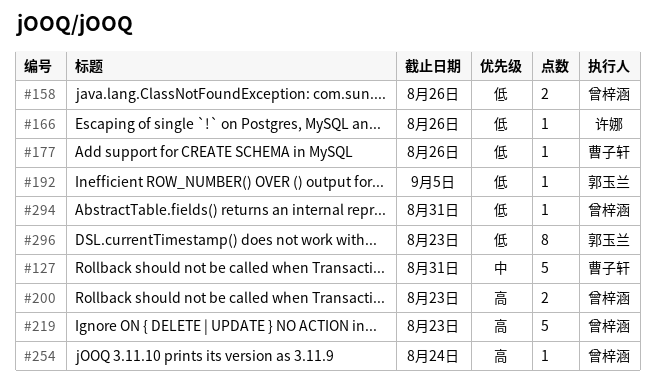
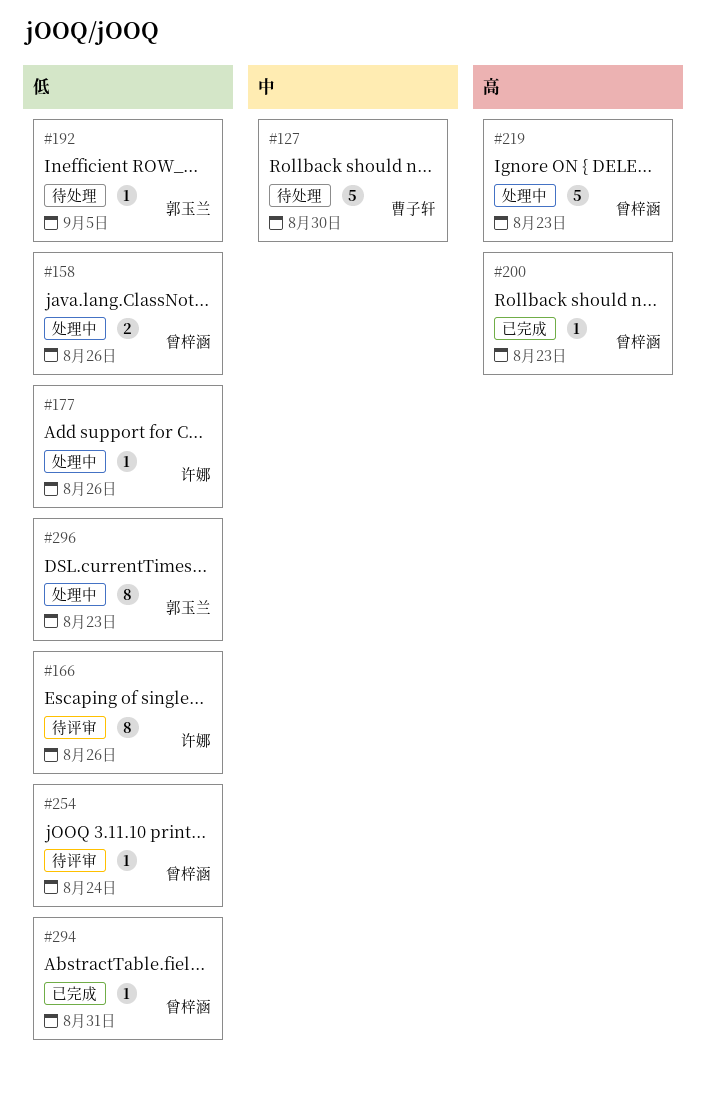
#127, due: Aug 31 -> Aug 30
#166, estimate: 1 -> 8
#177, owner: 曹子轩 -> 许娜
#200, estimate: 2 -> 1
#254, priority: 高 -> 低

